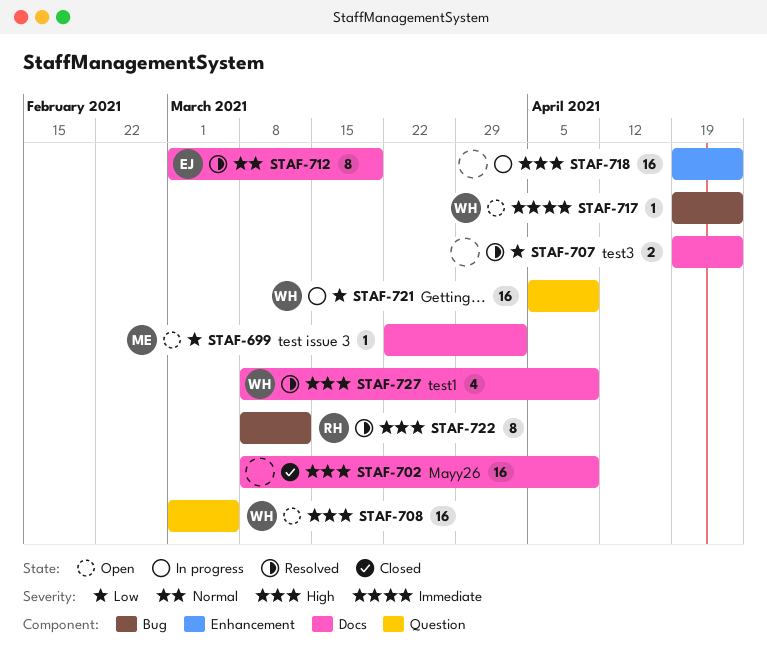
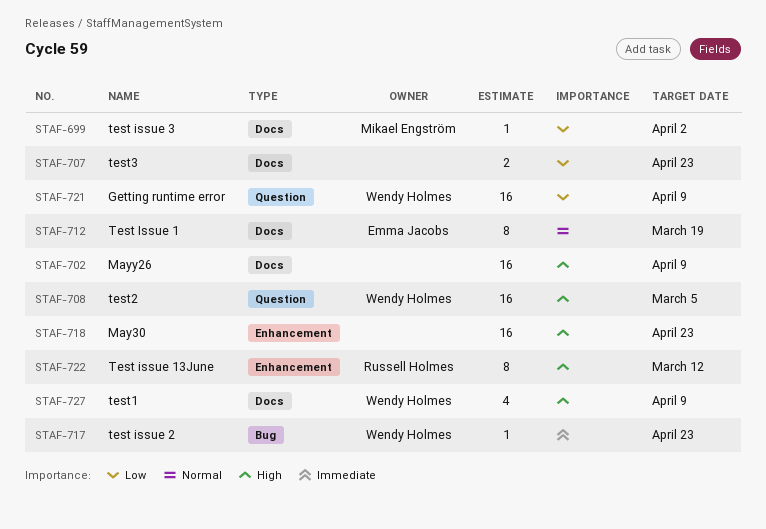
STAF-722, label: Bug -> Enhancement

